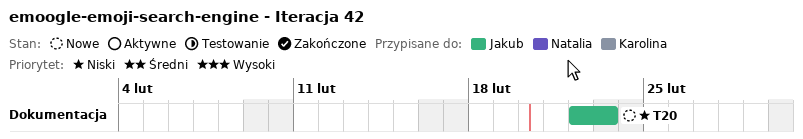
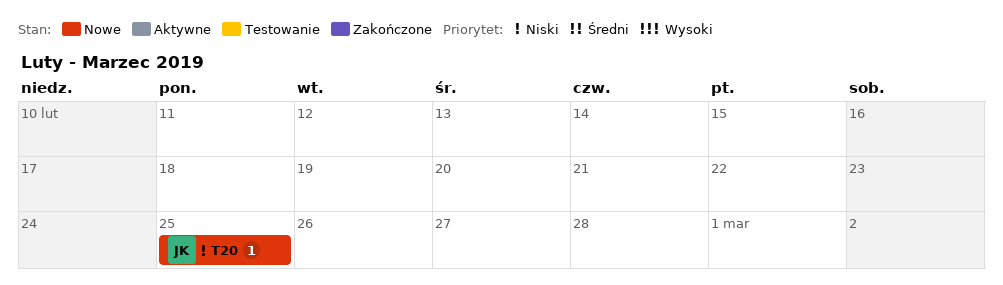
T20, start: Feb 22 -> Feb 25
T20, due: Feb 23 -> Feb 25

